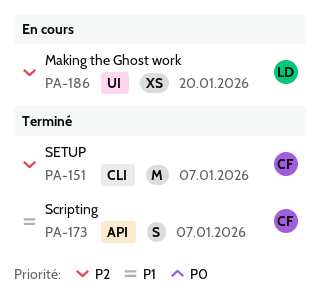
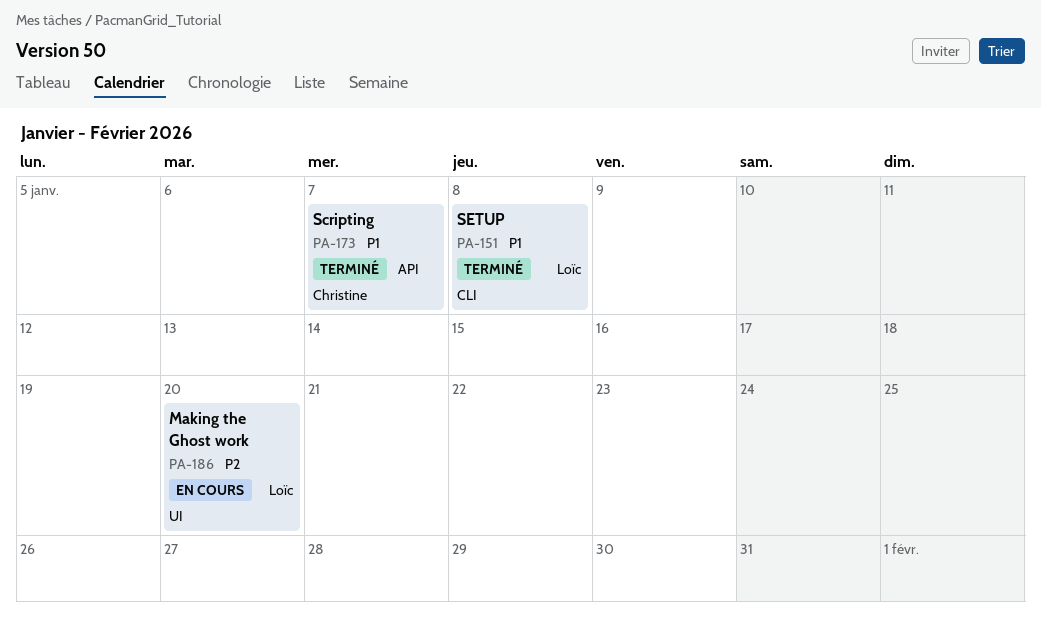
PA-151, owner: Christine -> Loïc
PA-151, priority: P2 -> P1
PA-151, due: Jan 7 -> Jan 8

